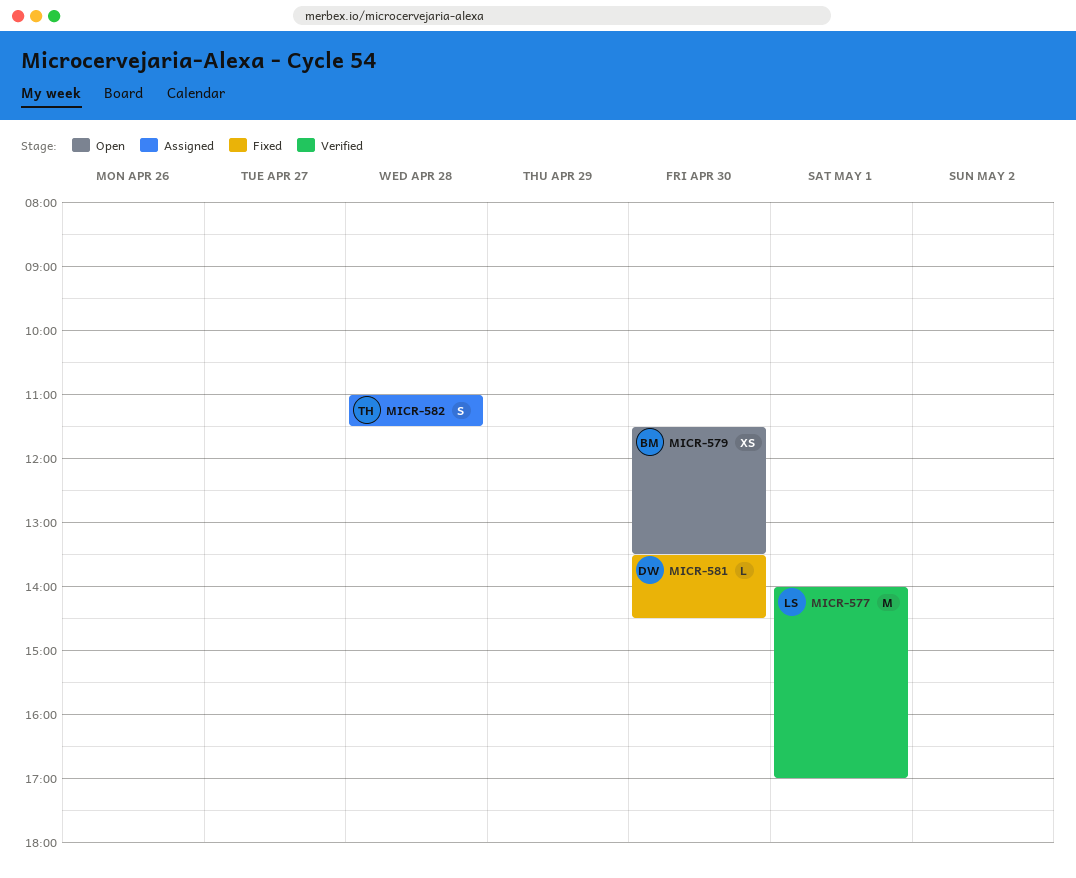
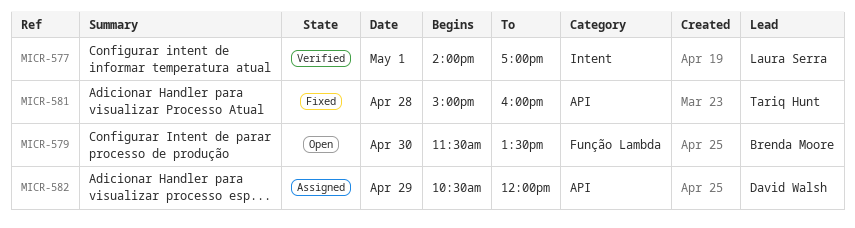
MICR-581, owner: David Walsh -> Tariq Hunt
MICR-581, day: Apr 30 -> Apr 28
MICR-581, begins: 13:30 -> 15:00
MICR-581, ends: 14:30 -> 16:00
MICR-582, owner: Tariq Hunt -> David Walsh
MICR-582, day: Apr 28 -> Apr 29
MICR-582, begins: 11:00 -> 10:30
MICR-582, ends: 11:30 -> 12:00

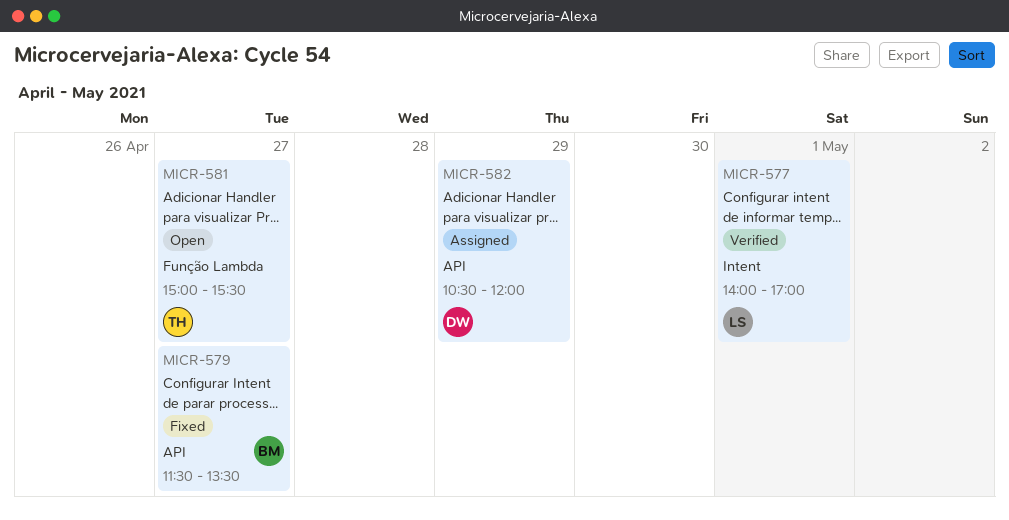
MICR-579, status: Open -> Fixed
MICR-579, label: Função Lambda -> API
MICR-579, day: Apr 30 -> Apr 27
MICR-581, status: Fixed -> Open
MICR-581, label: API -> Função Lambda
MICR-581, day: Apr 28 -> Apr 27
MICR-581, ends: 16:00 -> 15:30

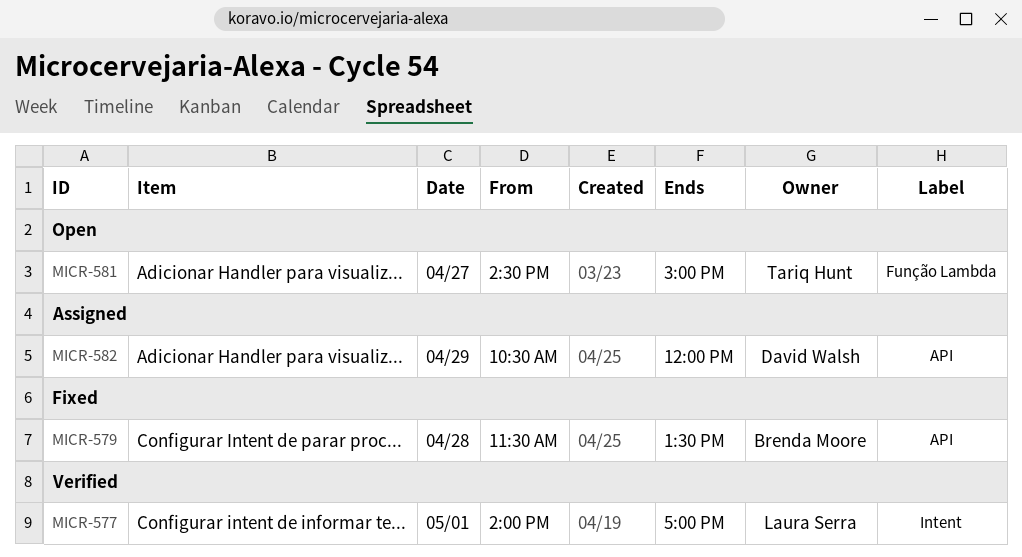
MICR-579, day: Apr 27 -> Apr 28
MICR-581, begins: 15:00 -> 14:30
MICR-581, ends: 15:30 -> 15:00

